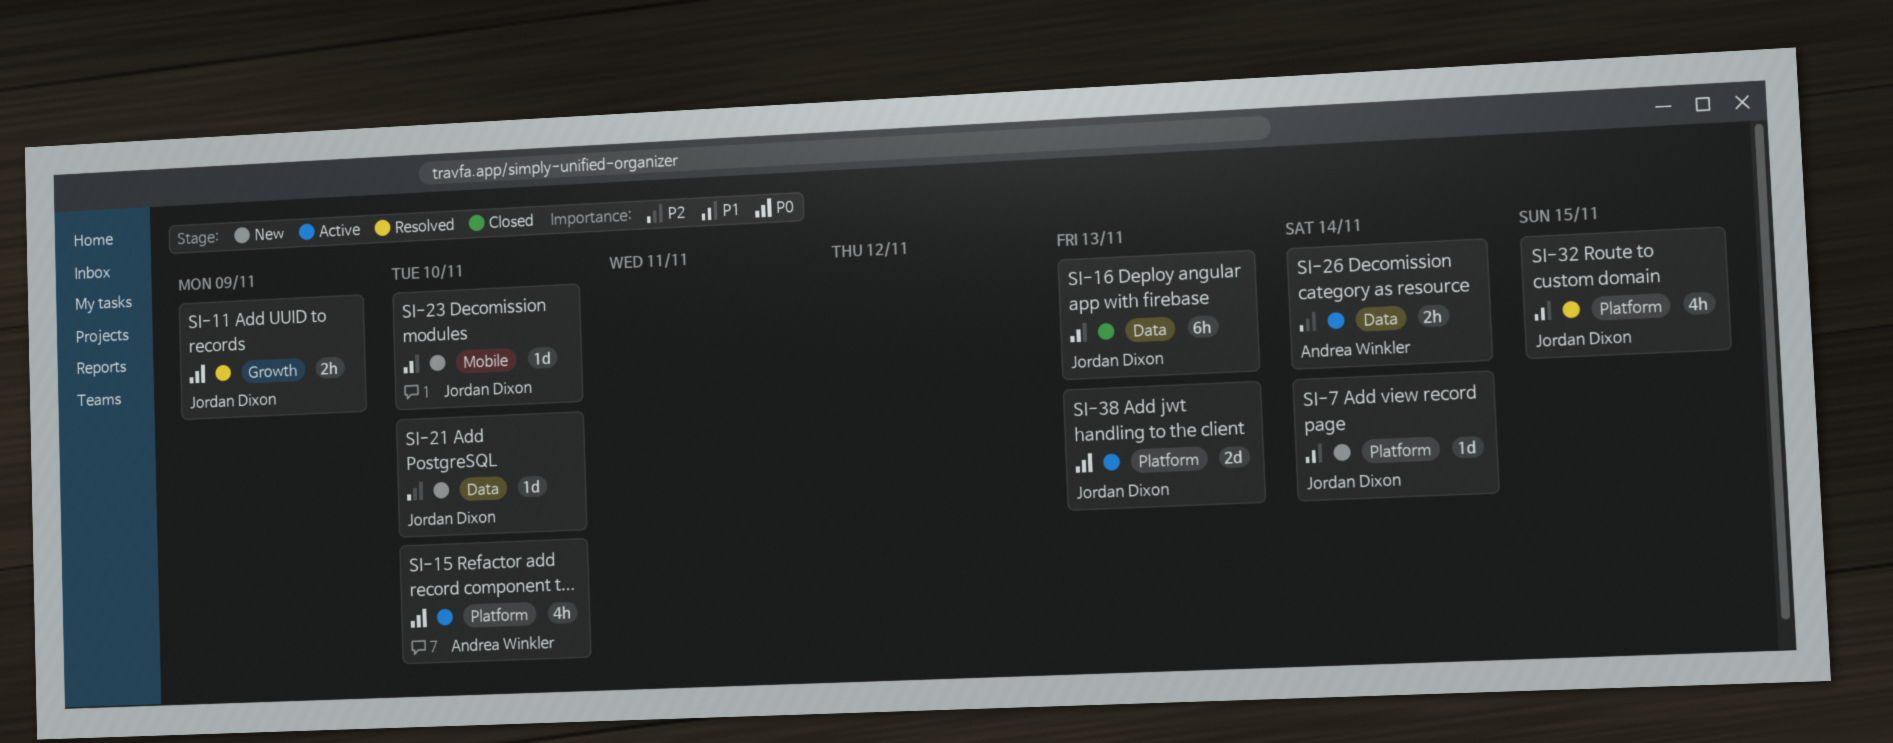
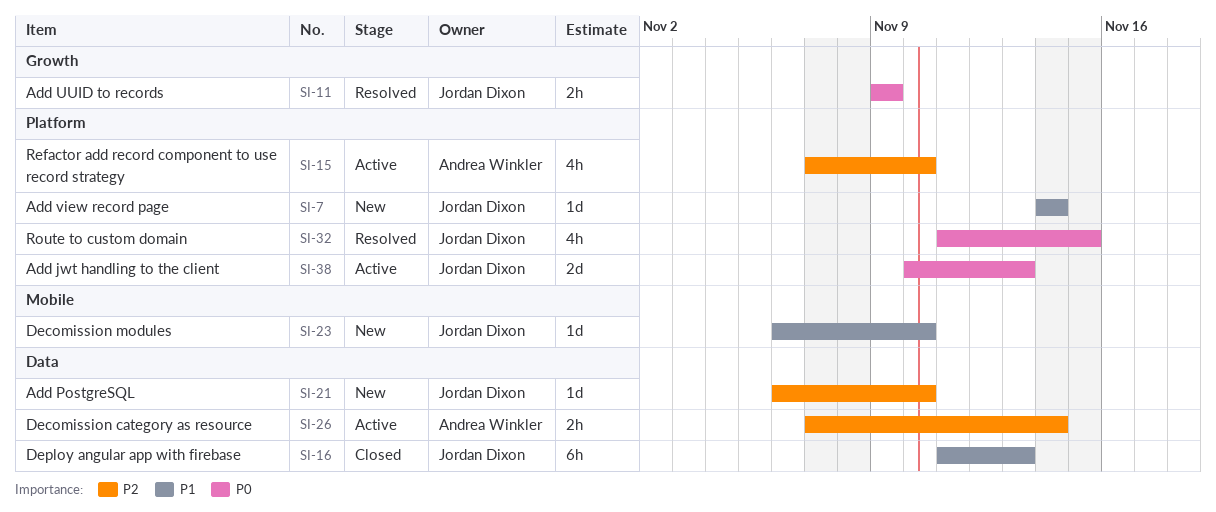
SI-15, priority: P0 -> P2
SI-32, priority: P1 -> P0

